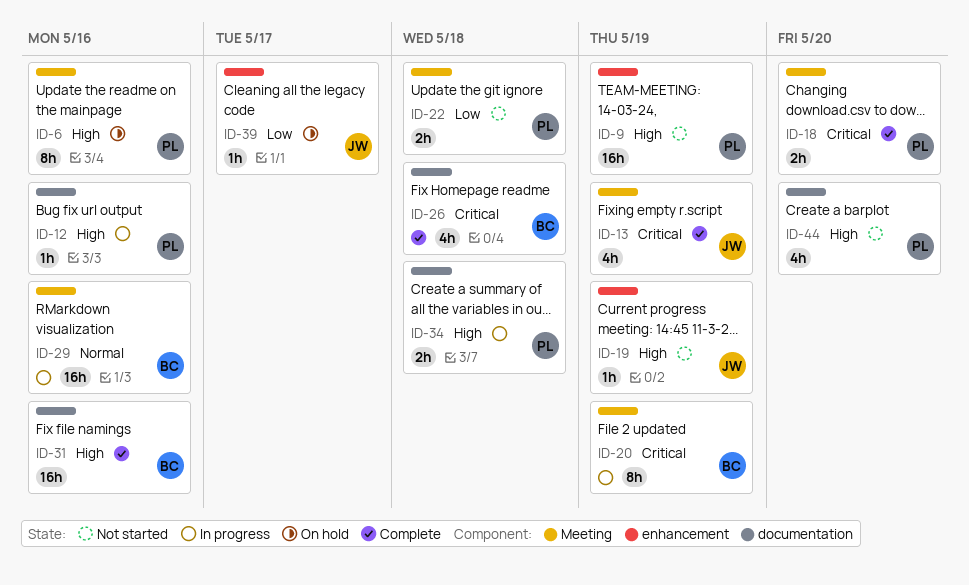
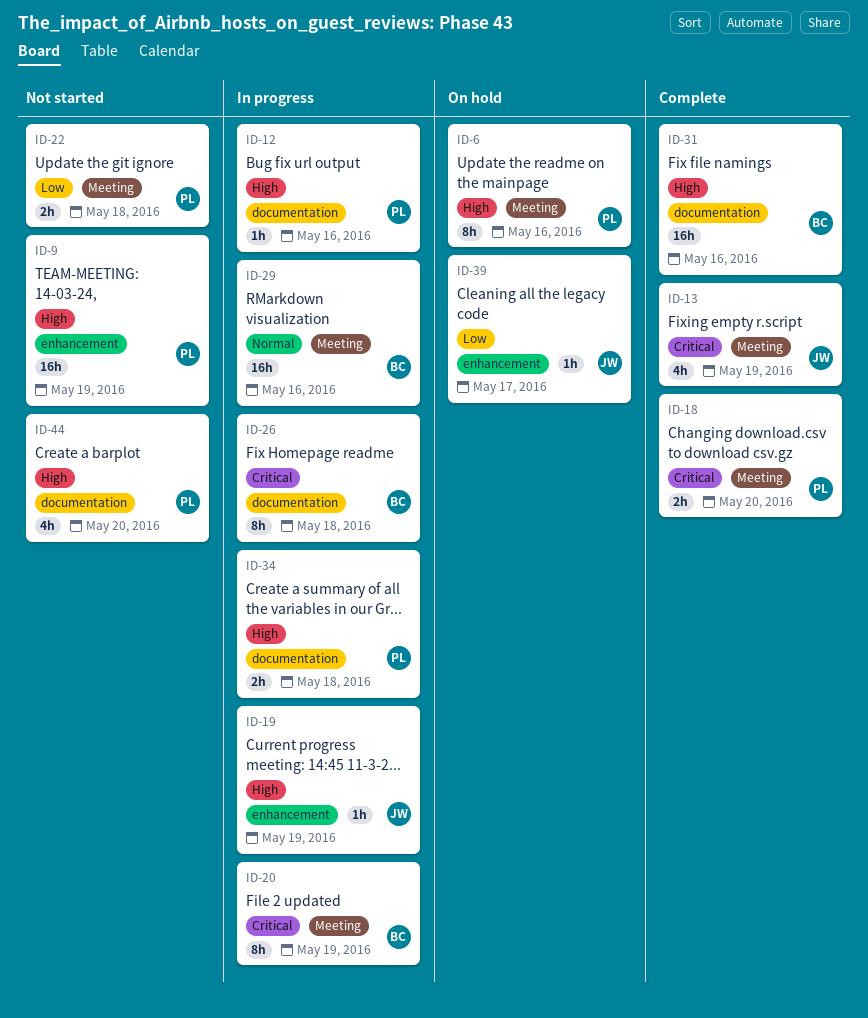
ID-19, status: Not started -> In progress
ID-26, status: Complete -> In progress
ID-26, estimate: 4h -> 8h

